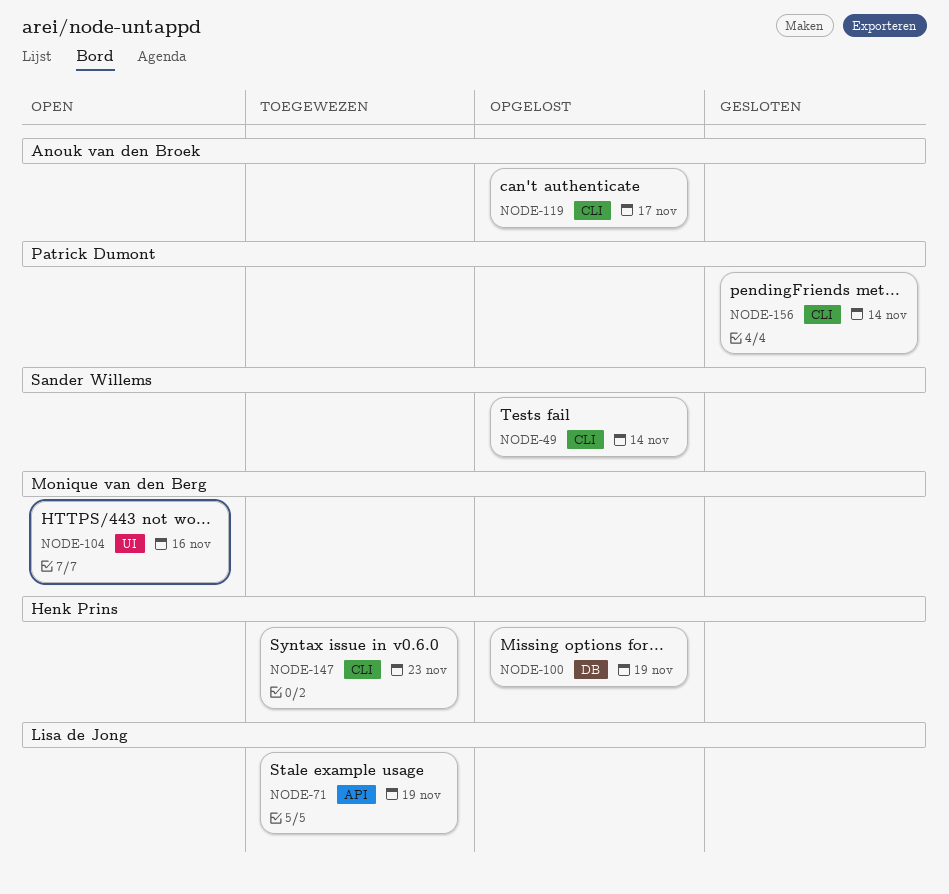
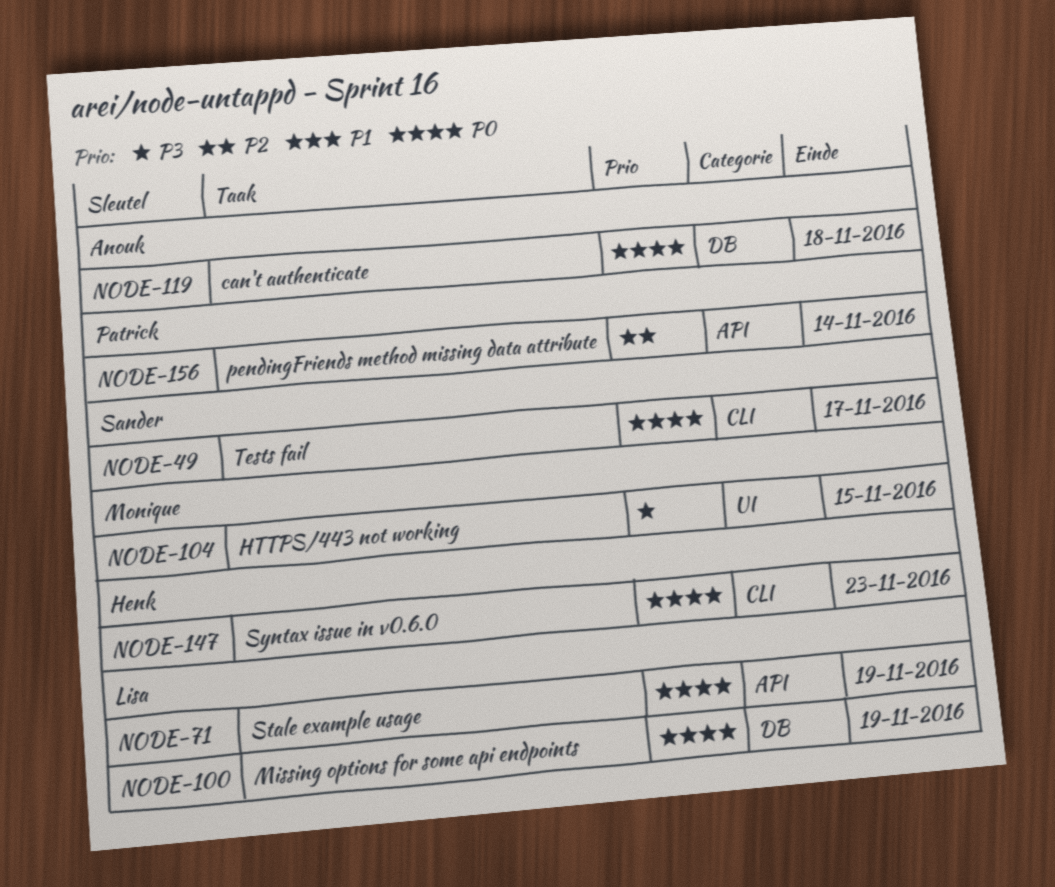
NODE-49, due: Nov 14 -> Nov 17
NODE-100, owner: Henk Prins -> Lisa de Jong
NODE-104, due: Nov 16 -> Nov 15
NODE-119, label: CLI -> DB
NODE-119, due: Nov 17 -> Nov 18
NODE-156, label: CLI -> API

